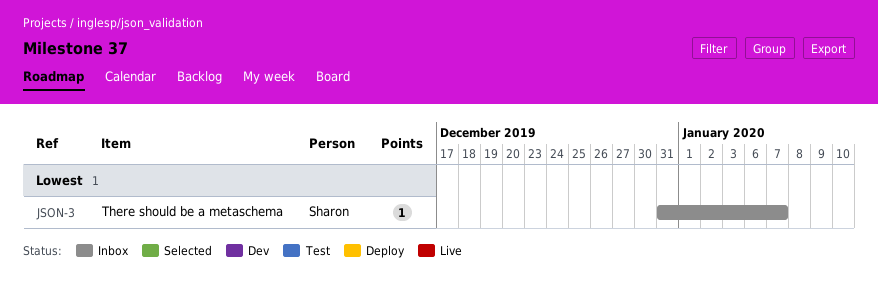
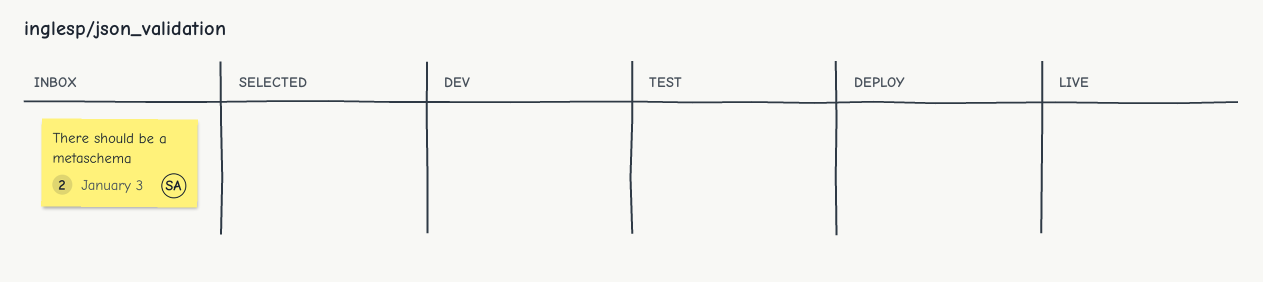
There should be a metaschema, estimate: 1 -> 2
There should be a metaschema, due: Jan 7 -> Jan 3

